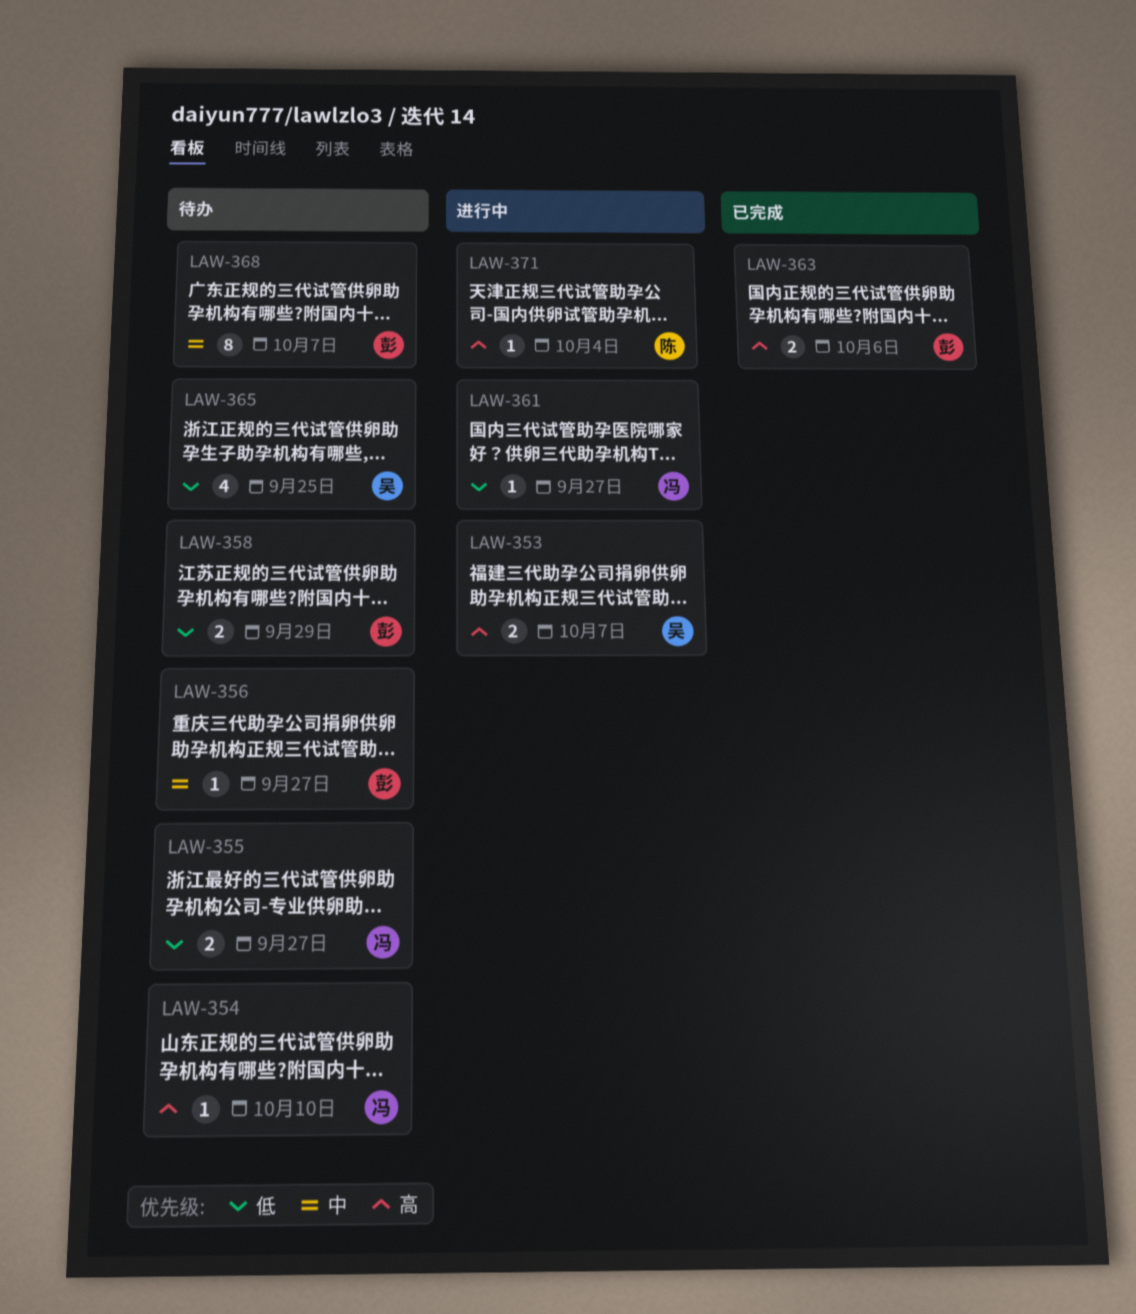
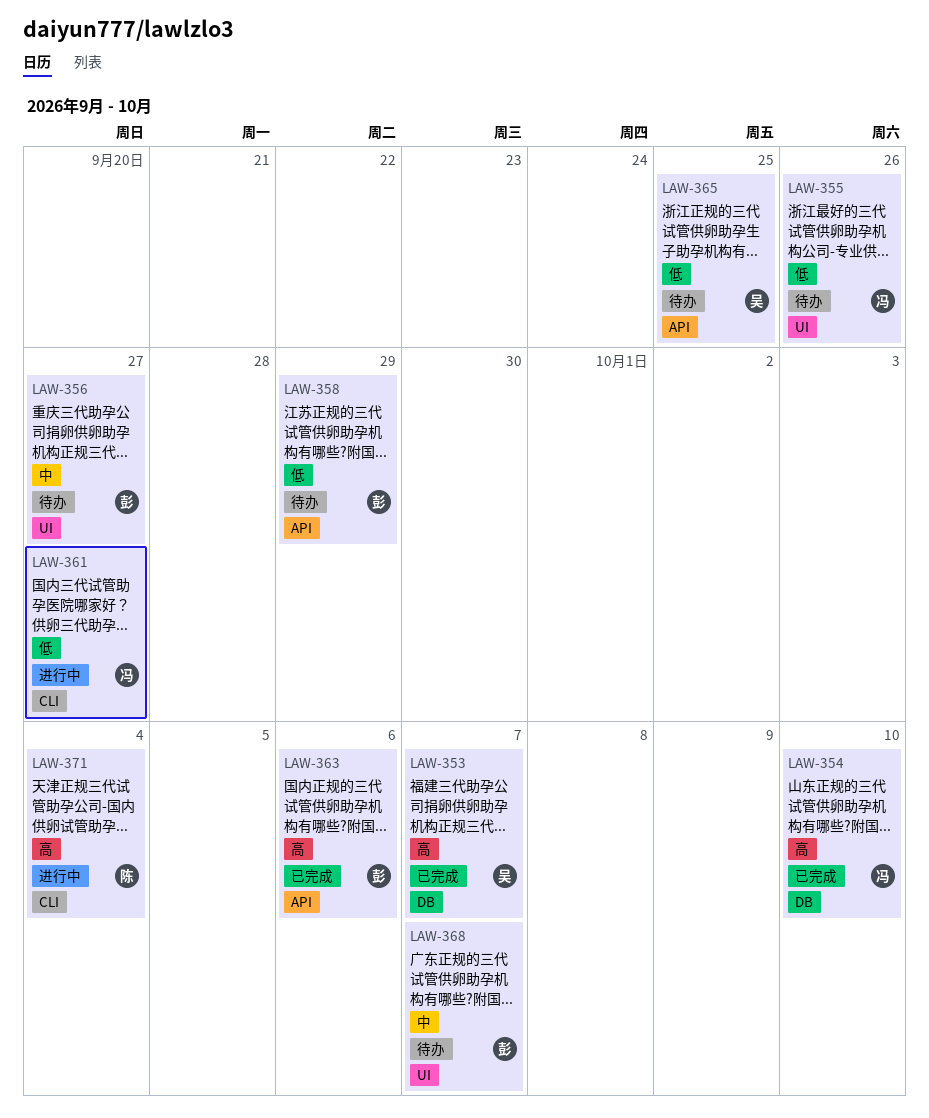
LAW-353, status: 进行中 -> 已完成
LAW-354, status: 待办 -> 已完成
LAW-355, due: Sep 27 -> Sep 26

